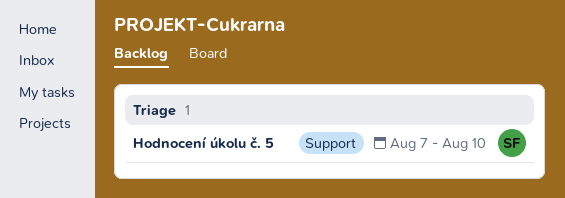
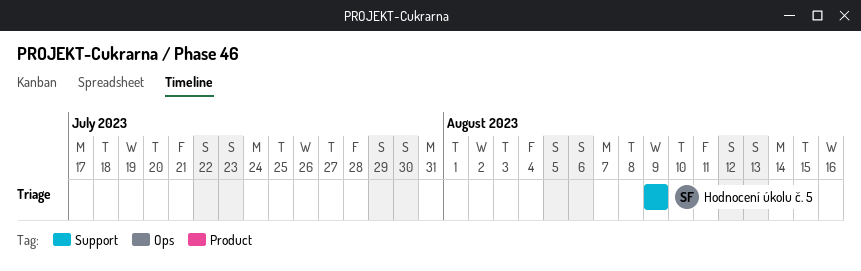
Hodnocení úkolu č. 5, start: Aug 7 -> Aug 9
Hodnocení úkolu č. 5, due: Aug 10 -> Aug 9

